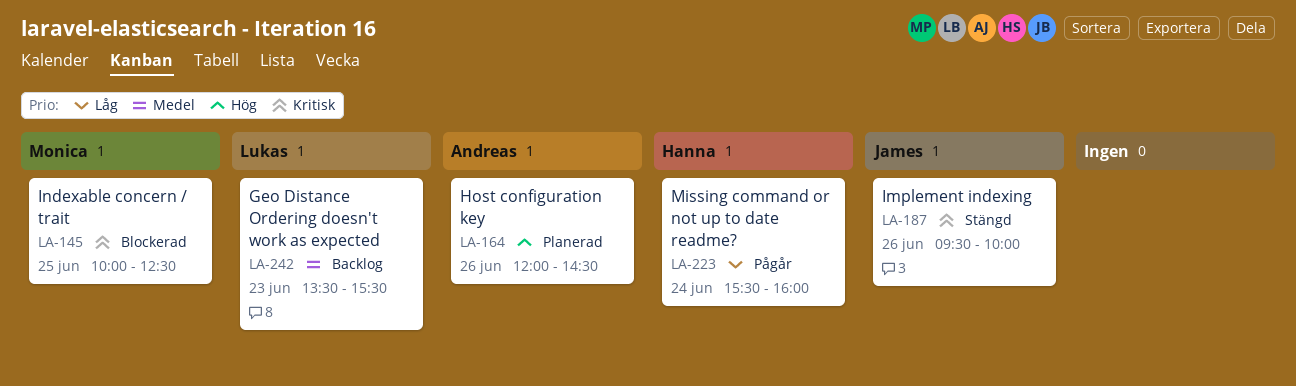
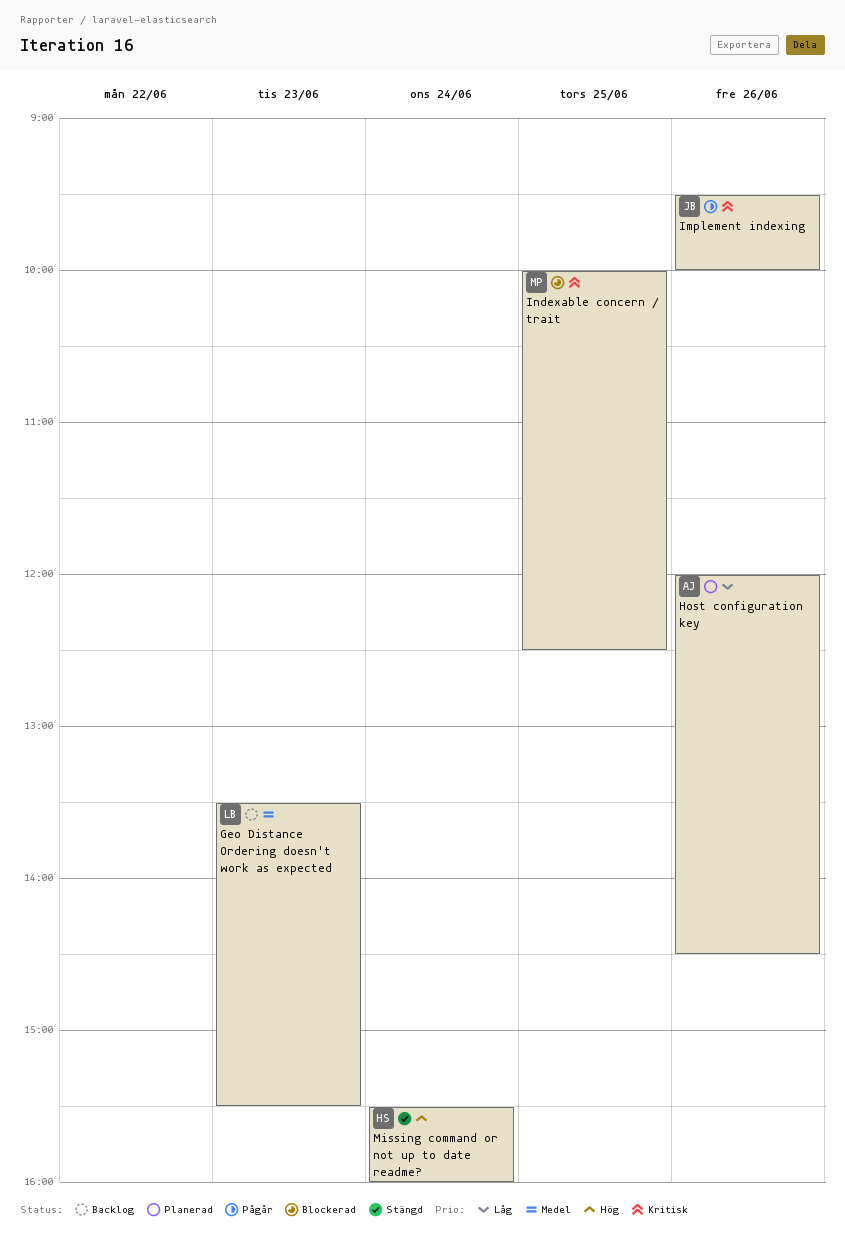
Host configuration key, priority: Hög -> Låg
Implement indexing, status: Stängd -> Pågår
Missing command or not up to date readme?, status: Pågår -> Stängd
Missing command or not up to date readme?, priority: Låg -> Hög

